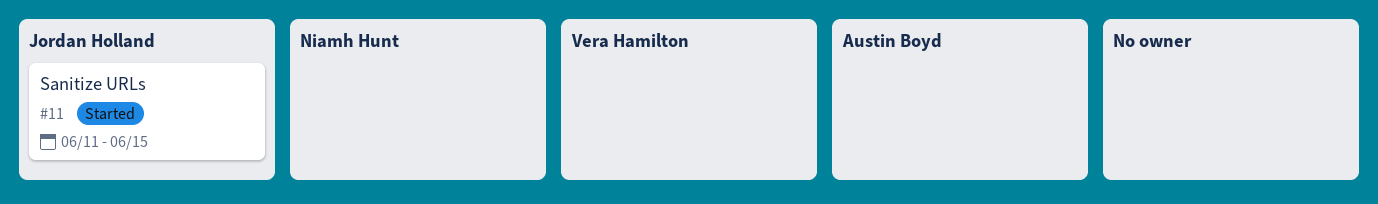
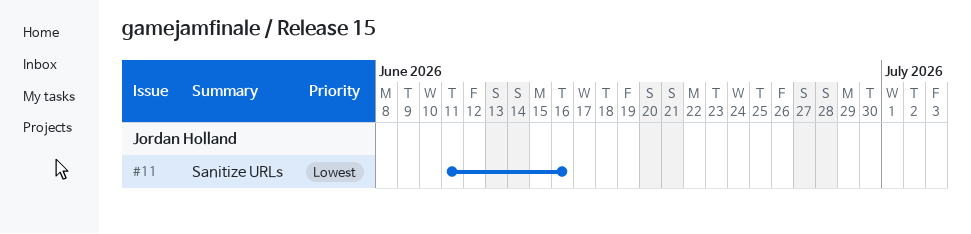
#11, due: Jun 15 -> Jun 16

